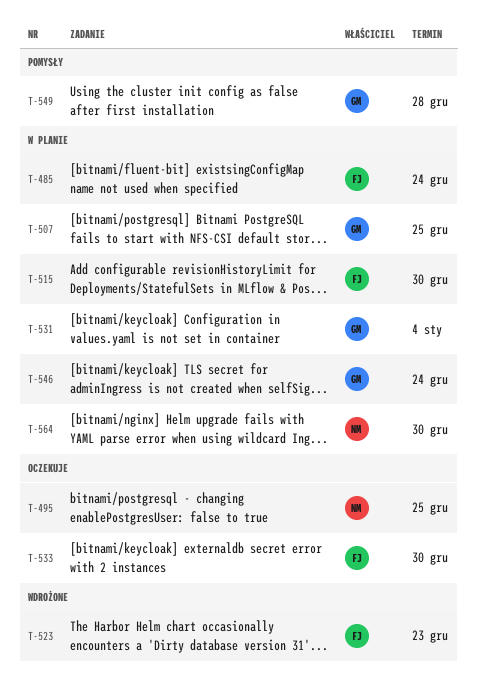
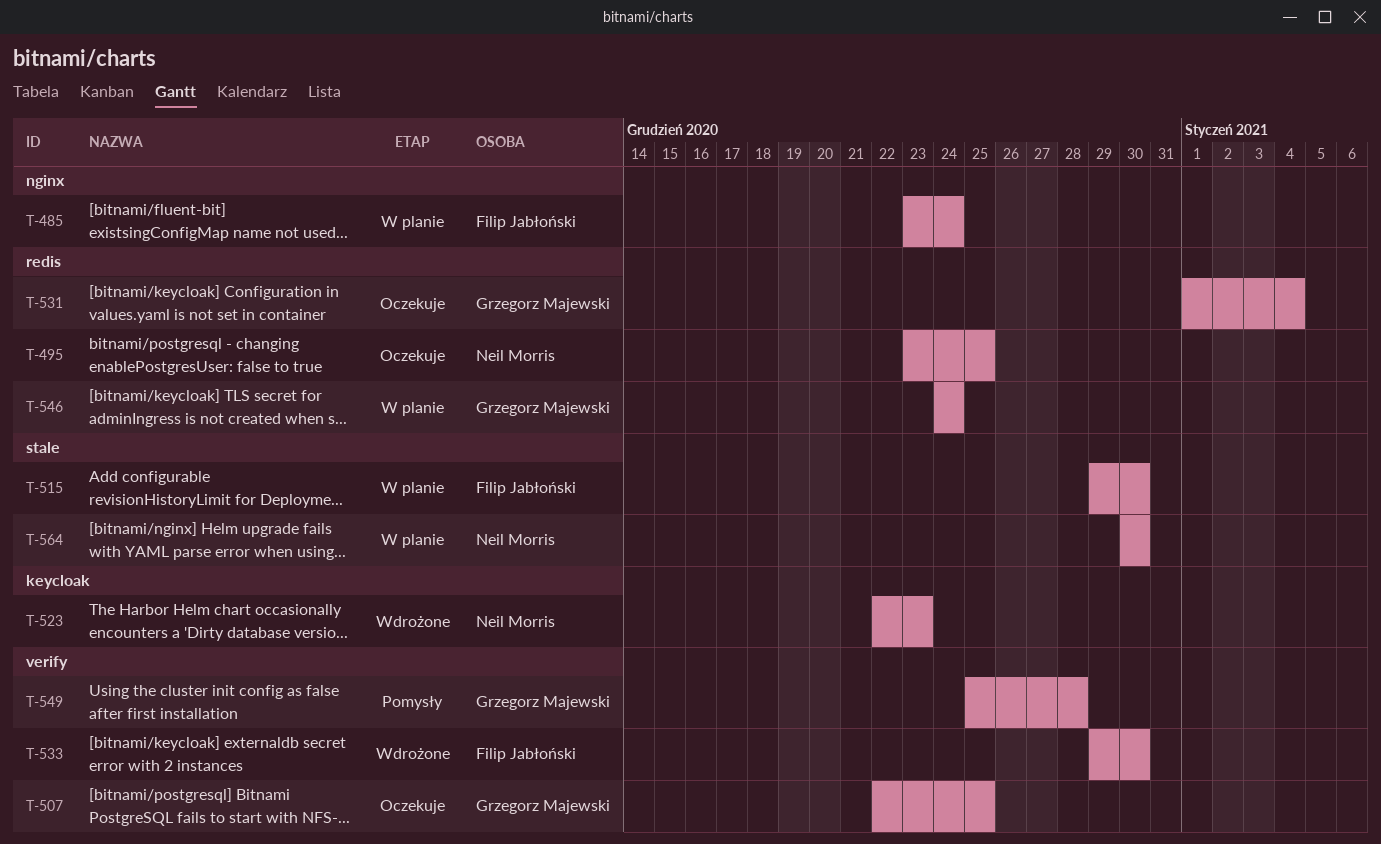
T-507, status: W planie -> Oczekuje
T-523, owner: Filip Jabłoński -> Neil Morris
T-531, status: W planie -> Oczekuje
T-533, status: Oczekuje -> Wdrożone

